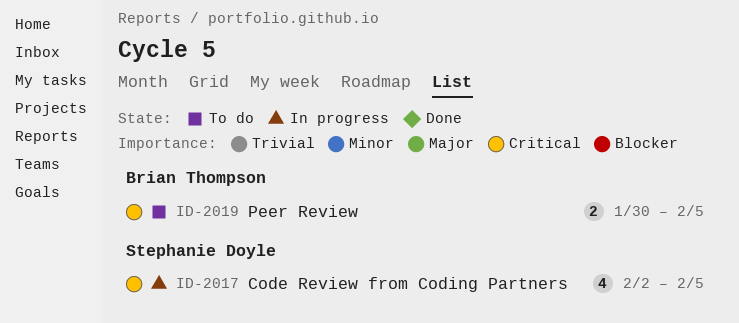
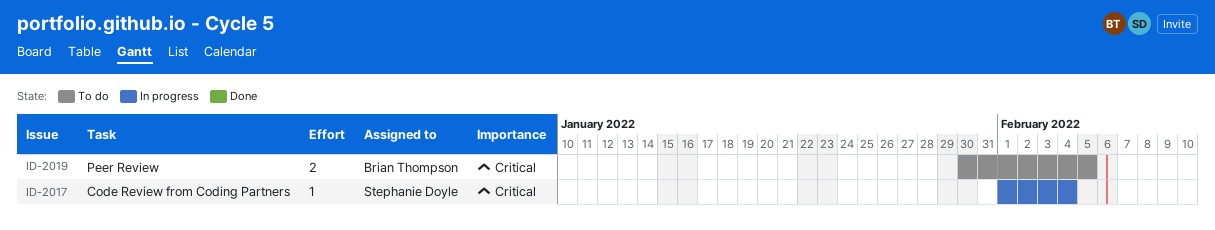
ID-2017, estimate: 4 -> 1
ID-2017, start: Feb 2 -> Feb 1
ID-2017, due: Feb 5 -> Feb 4

